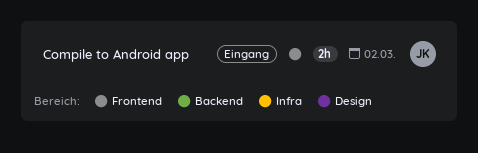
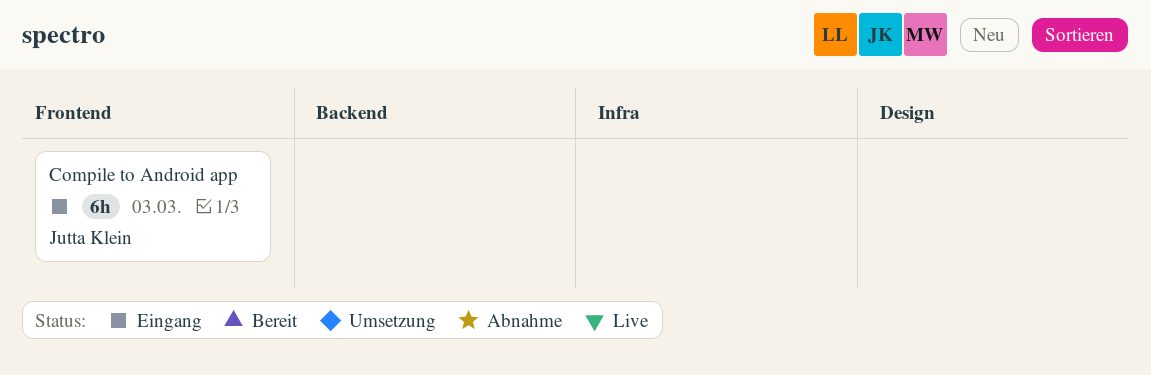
Compile to Android app, estimate: 2h -> 6h
Compile to Android app, due: Mar 2 -> Mar 3

